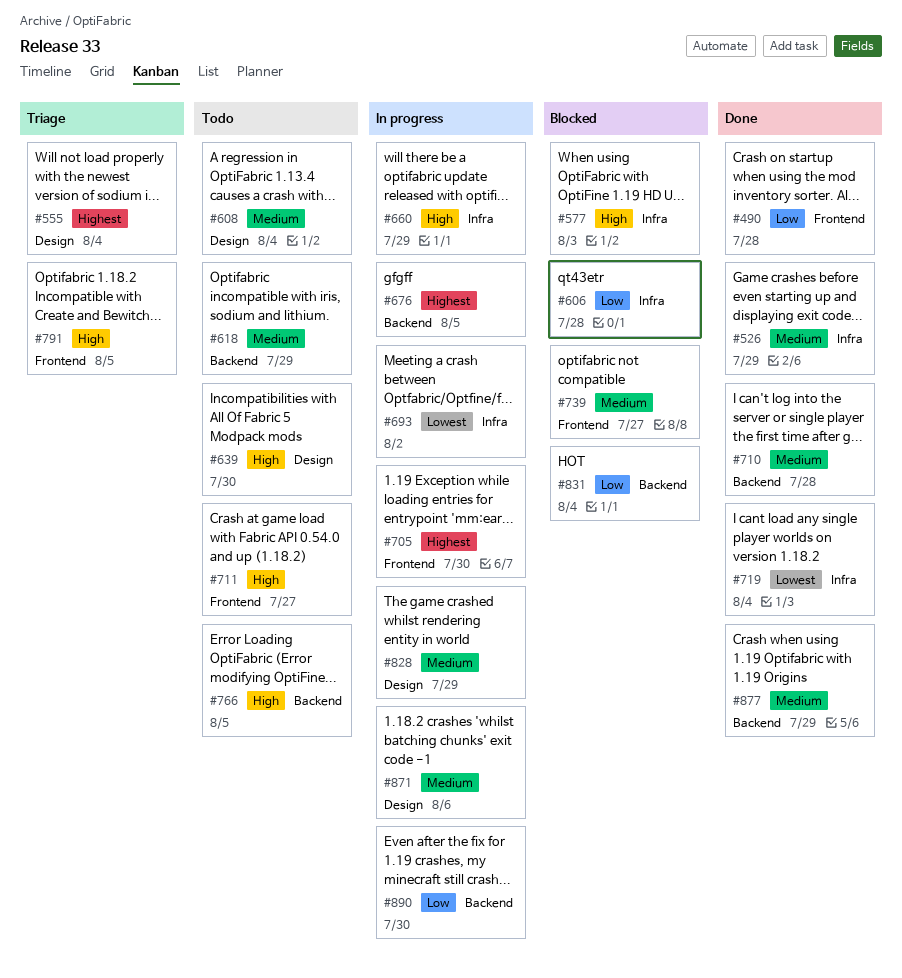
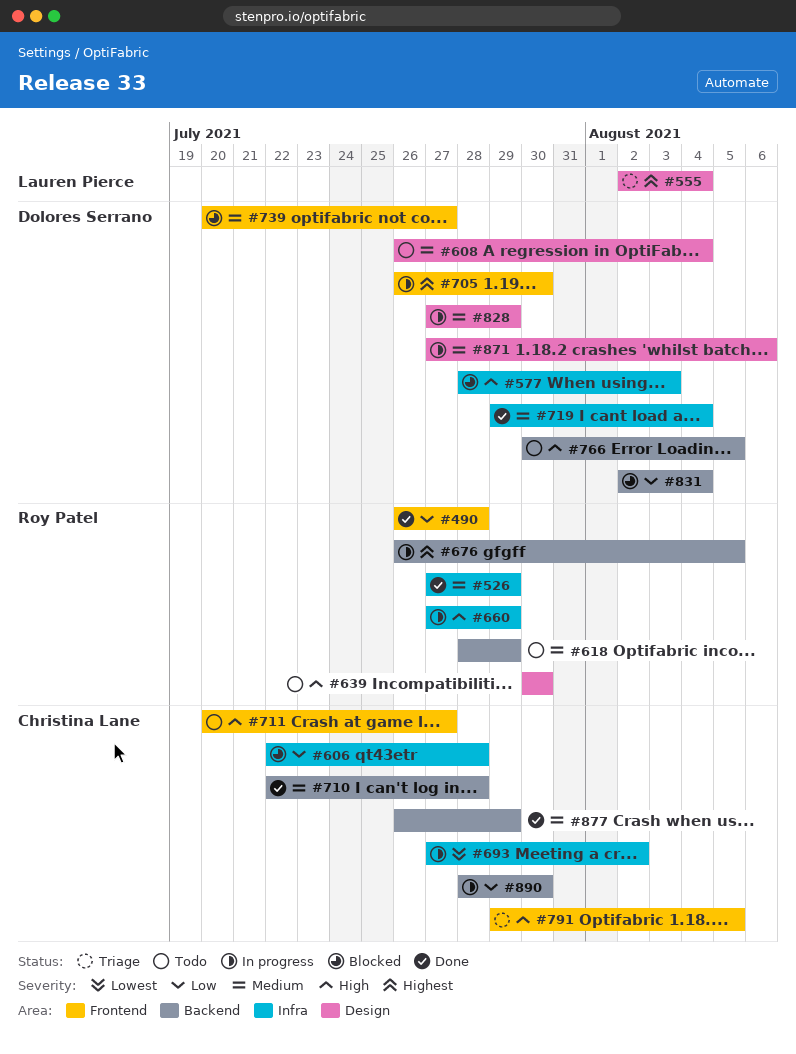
#719, priority: Lowest -> Medium

